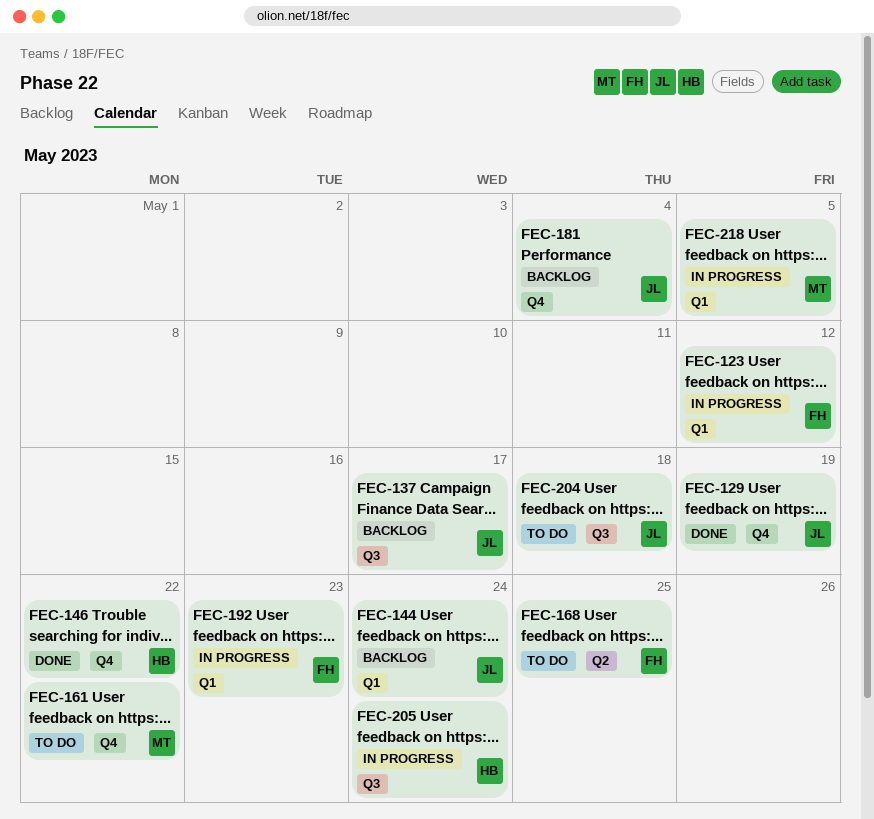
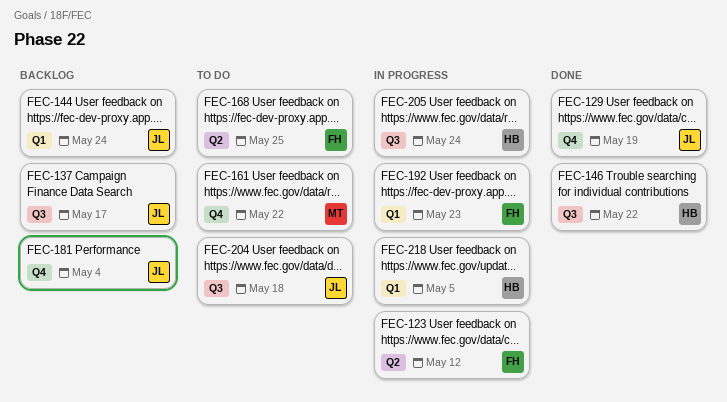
FEC-123, label: Q1 -> Q2
FEC-146, label: Q4 -> Q3
FEC-218, owner: MT -> HB

